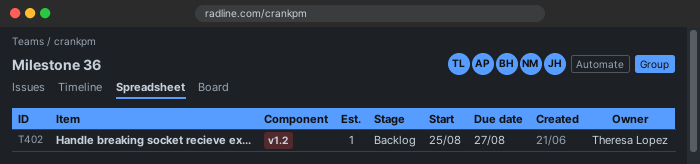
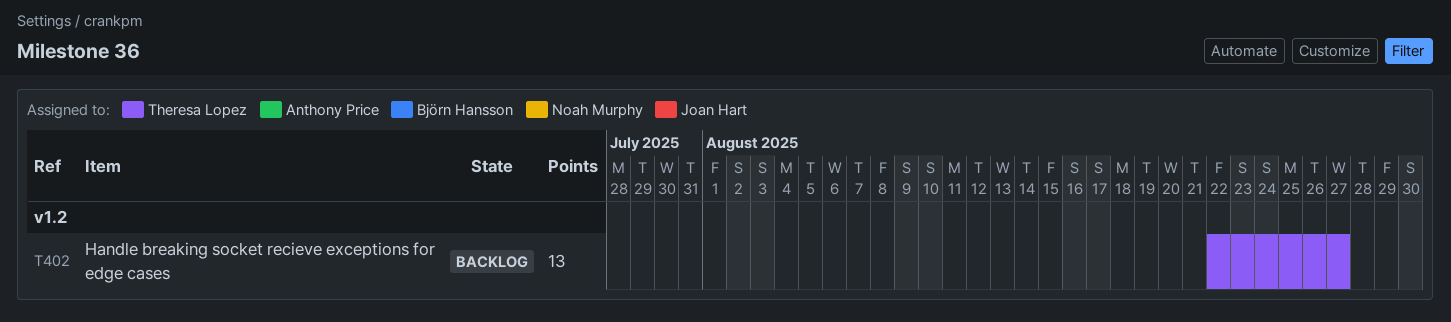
T402, estimate: 1 -> 13
T402, start: Aug 25 -> Aug 22

